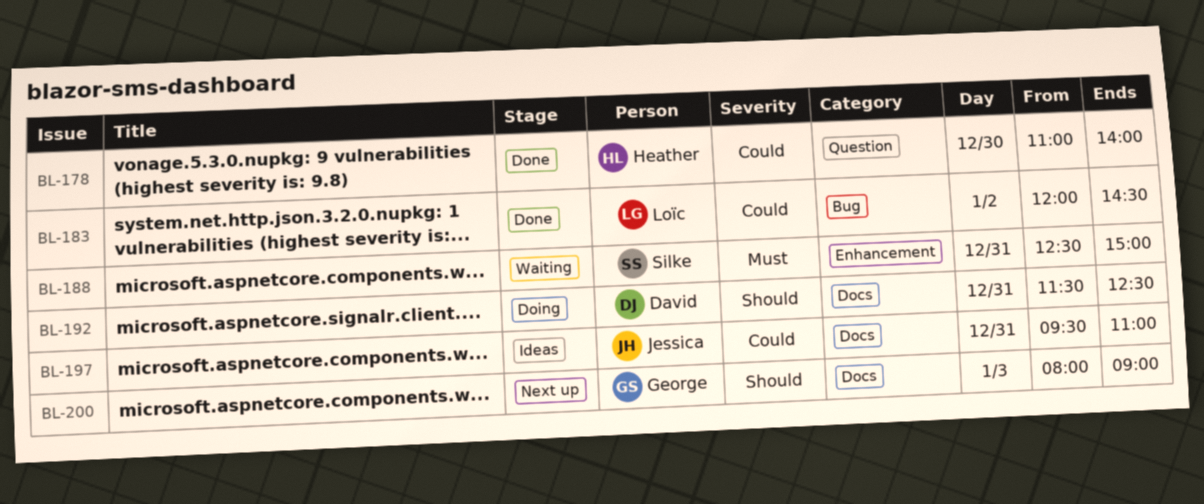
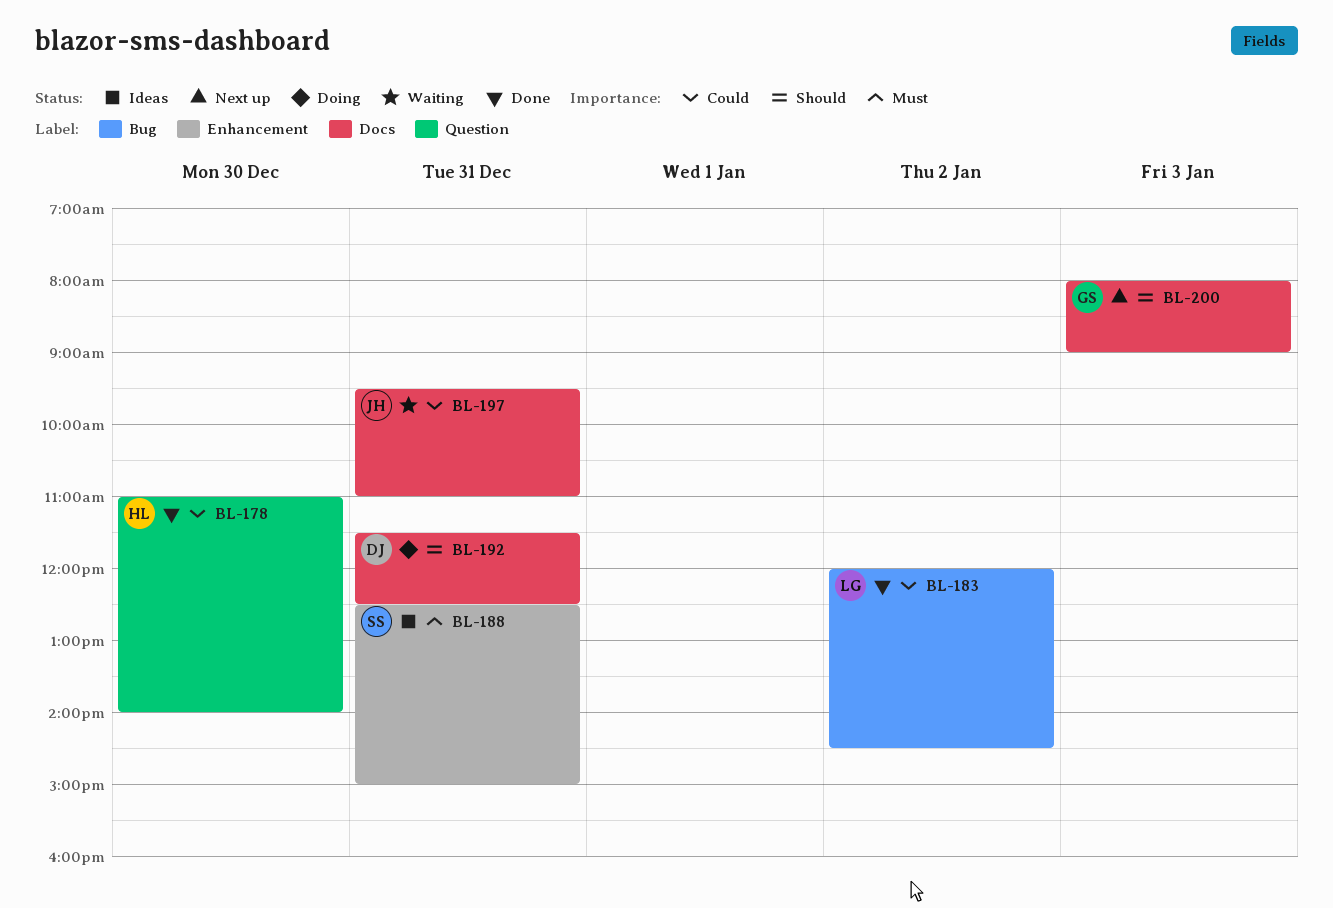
BL-188, status: Waiting -> Ideas
BL-197, status: Ideas -> Waiting

